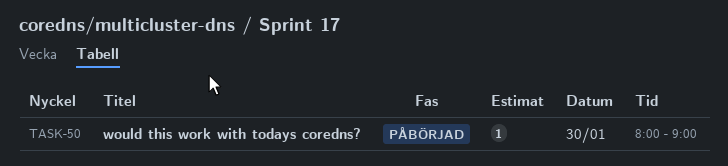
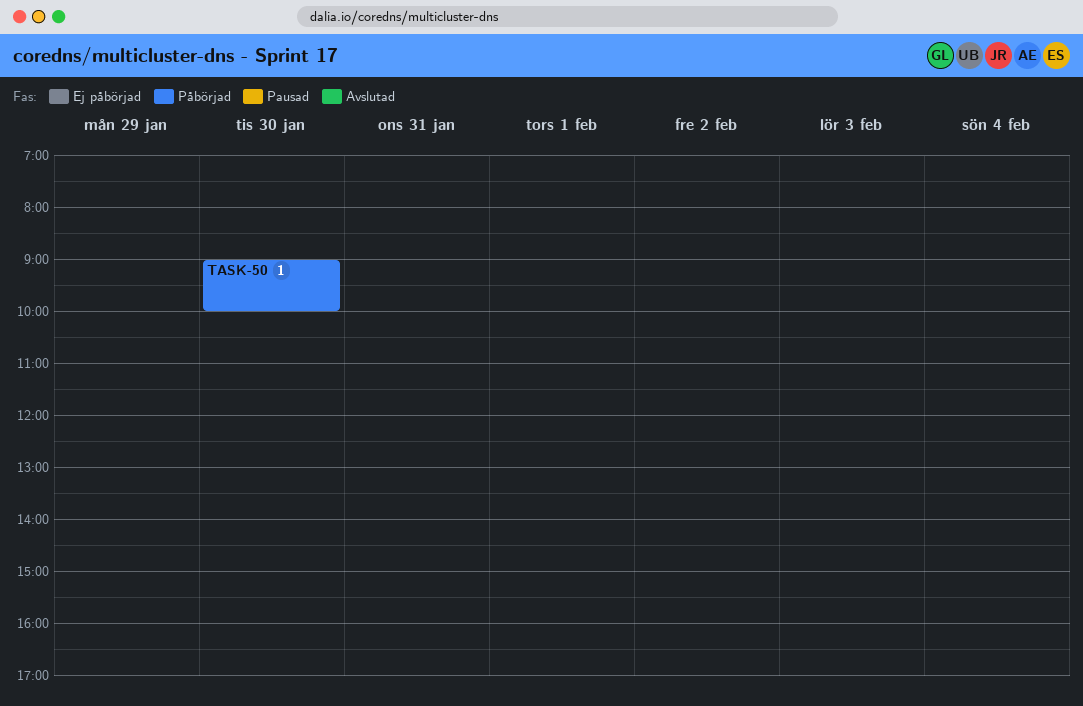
TASK-50, begins: 08:00 -> 09:00
TASK-50, ends: 09:00 -> 10:00

